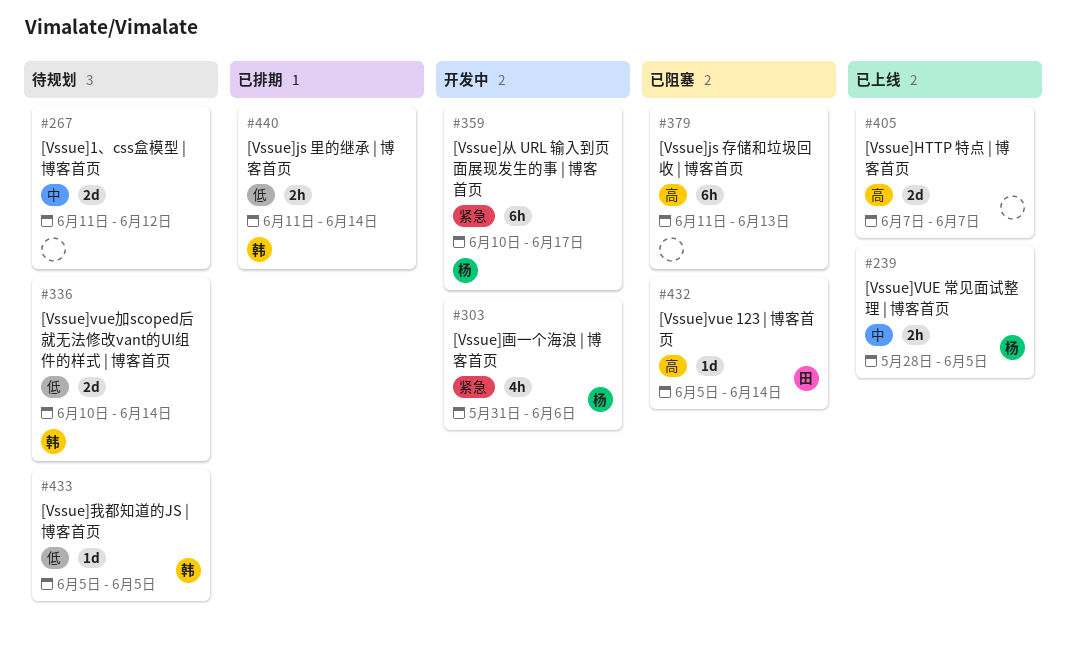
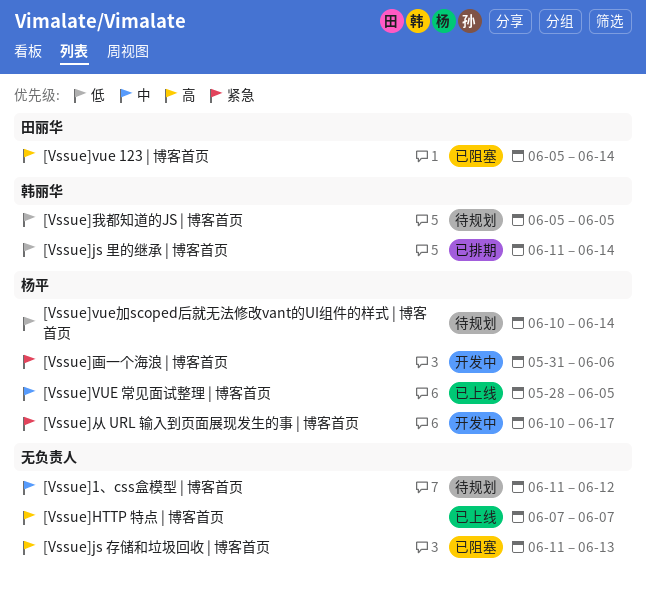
[Vssue]vue加scoped后就无法修改vant的UI组件的样式 | 博客首页, owner: 韩丽华 -> 杨平

